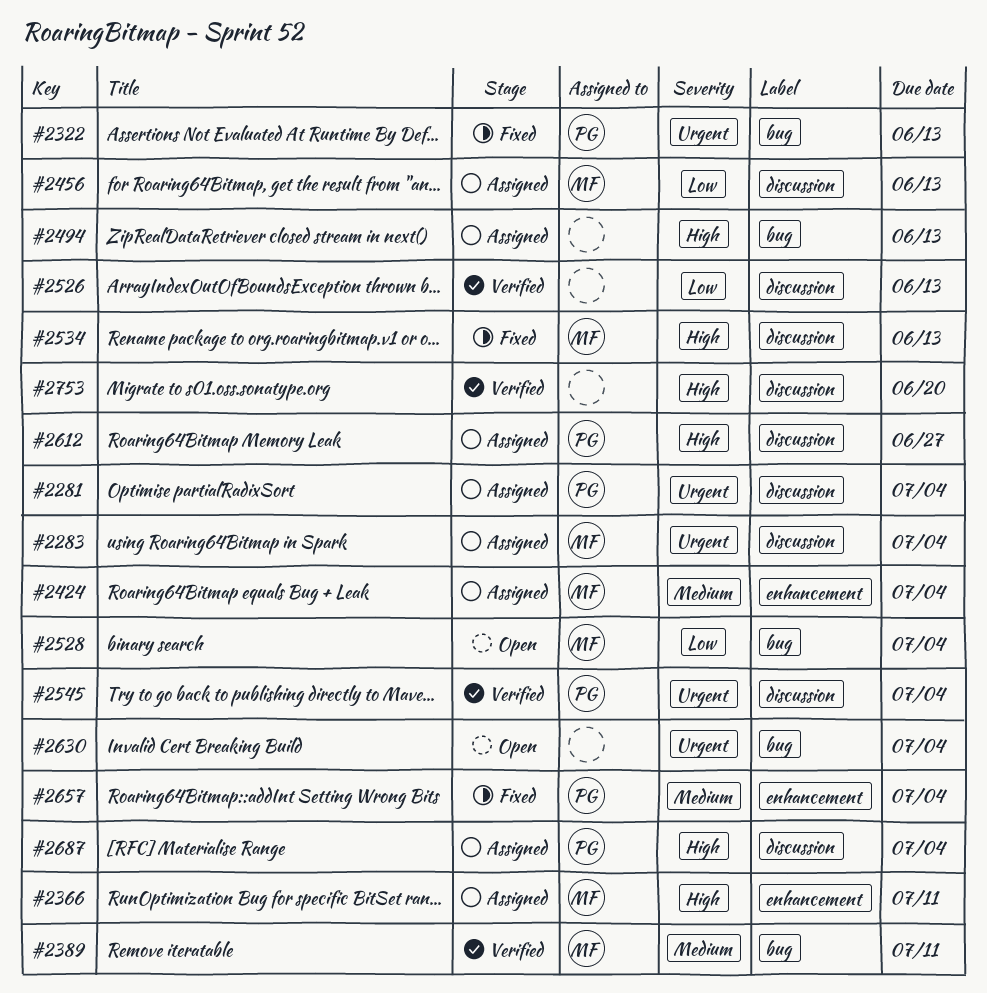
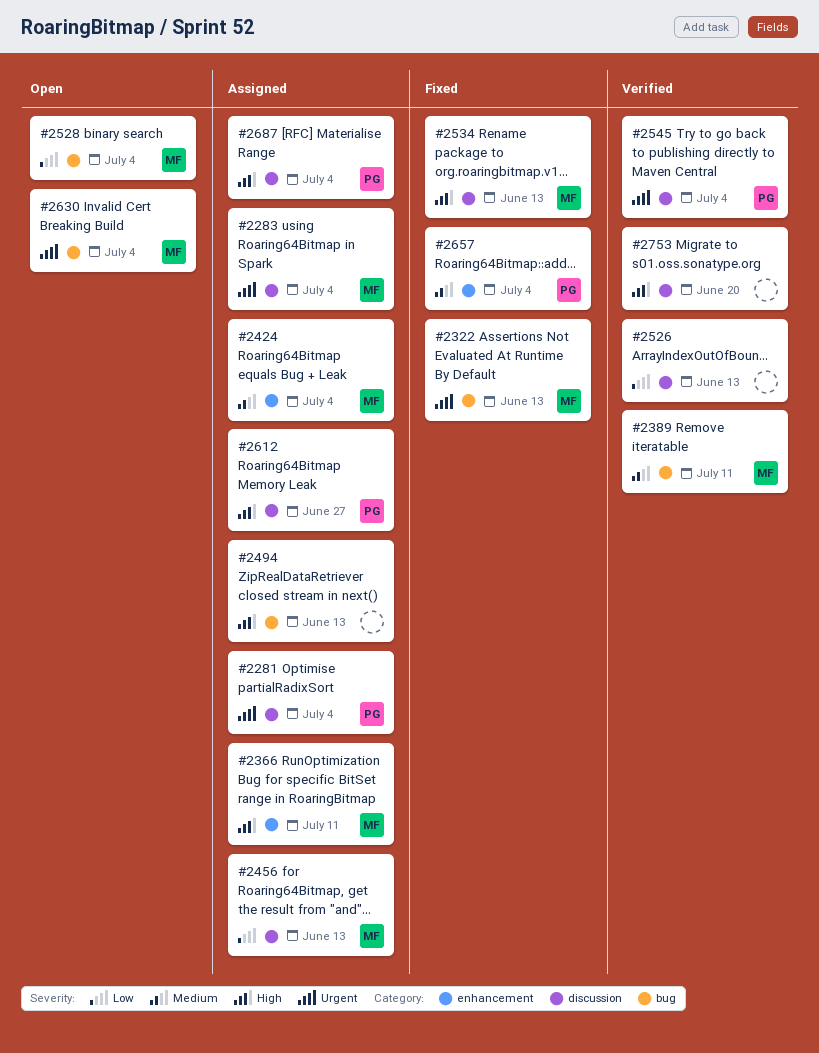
#2322, owner: PG -> MF
#2630, owner: none -> MF

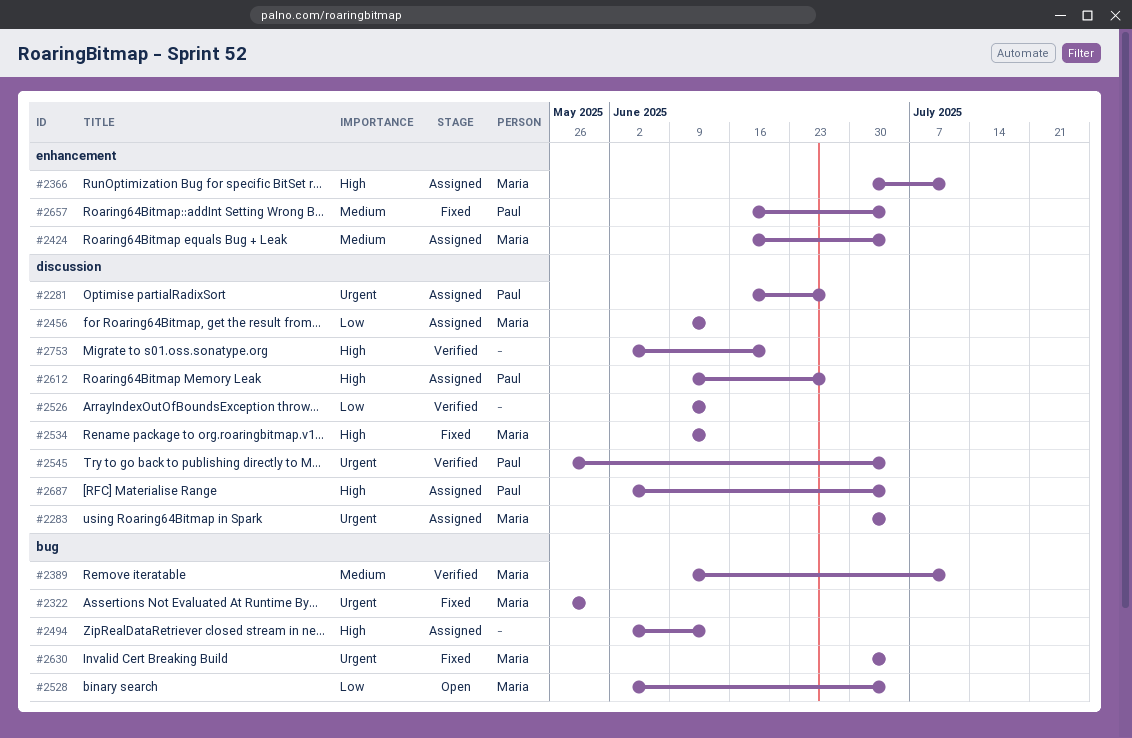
#2281, due: Jul 4 -> Jun 27
#2322, due: Jun 13 -> May 30
#2630, status: Open -> Fixed

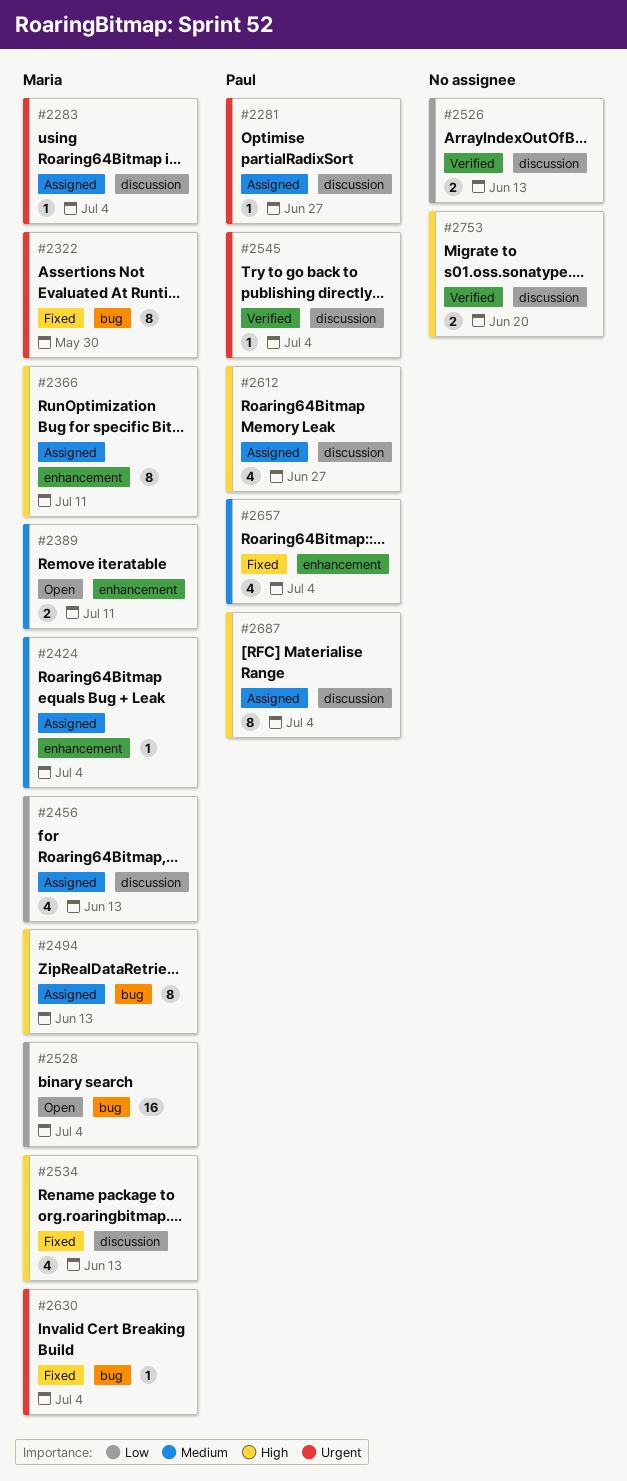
#2389, status: Verified -> Open
#2389, label: bug -> enhancement
#2494, owner: none -> Maria

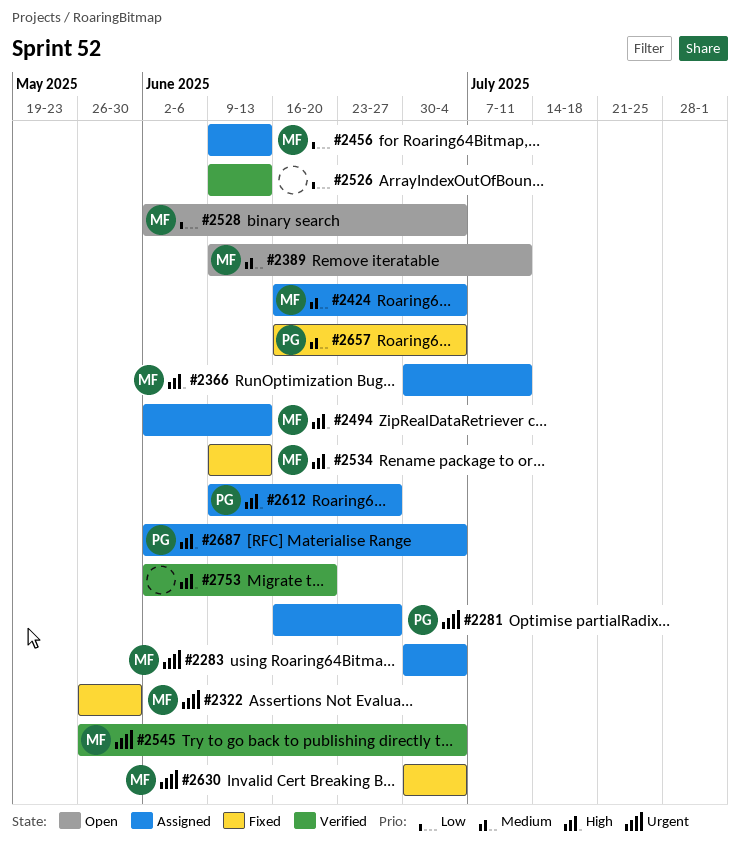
#2545, owner: Paul -> Maria

